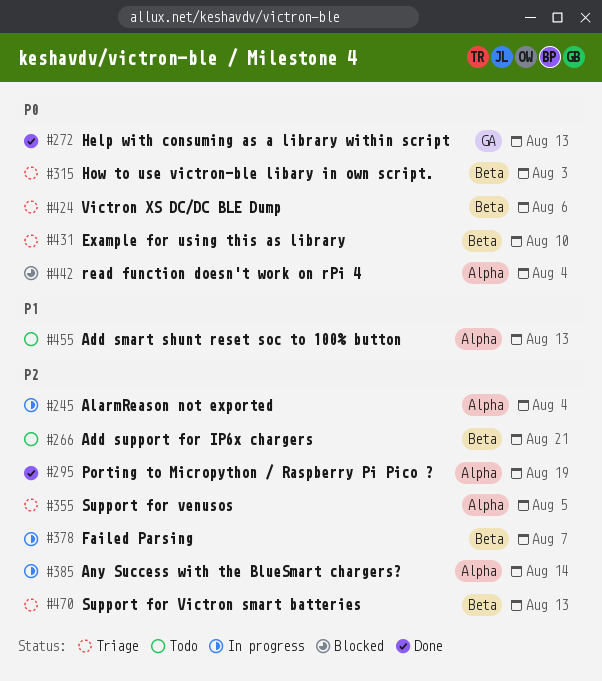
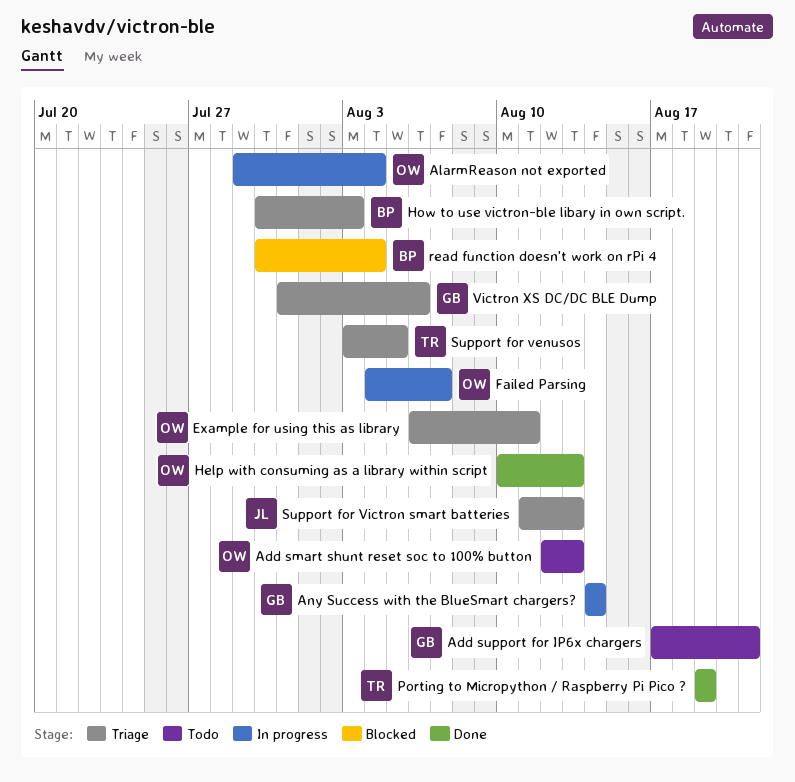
Example for using this as library, due: Aug 10 -> Aug 11

